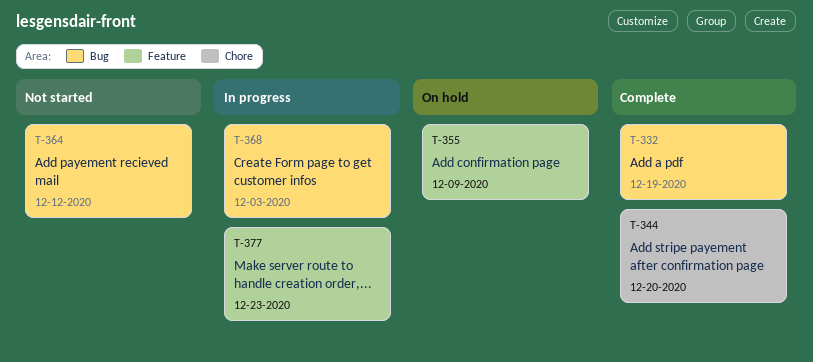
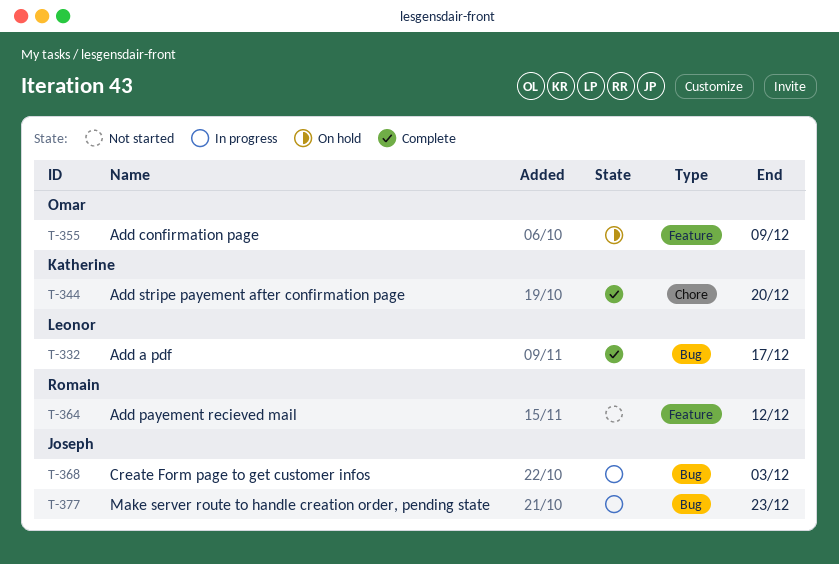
T-332, due: Dec 19 -> Dec 17
T-364, label: Bug -> Feature
T-377, label: Feature -> Bug

